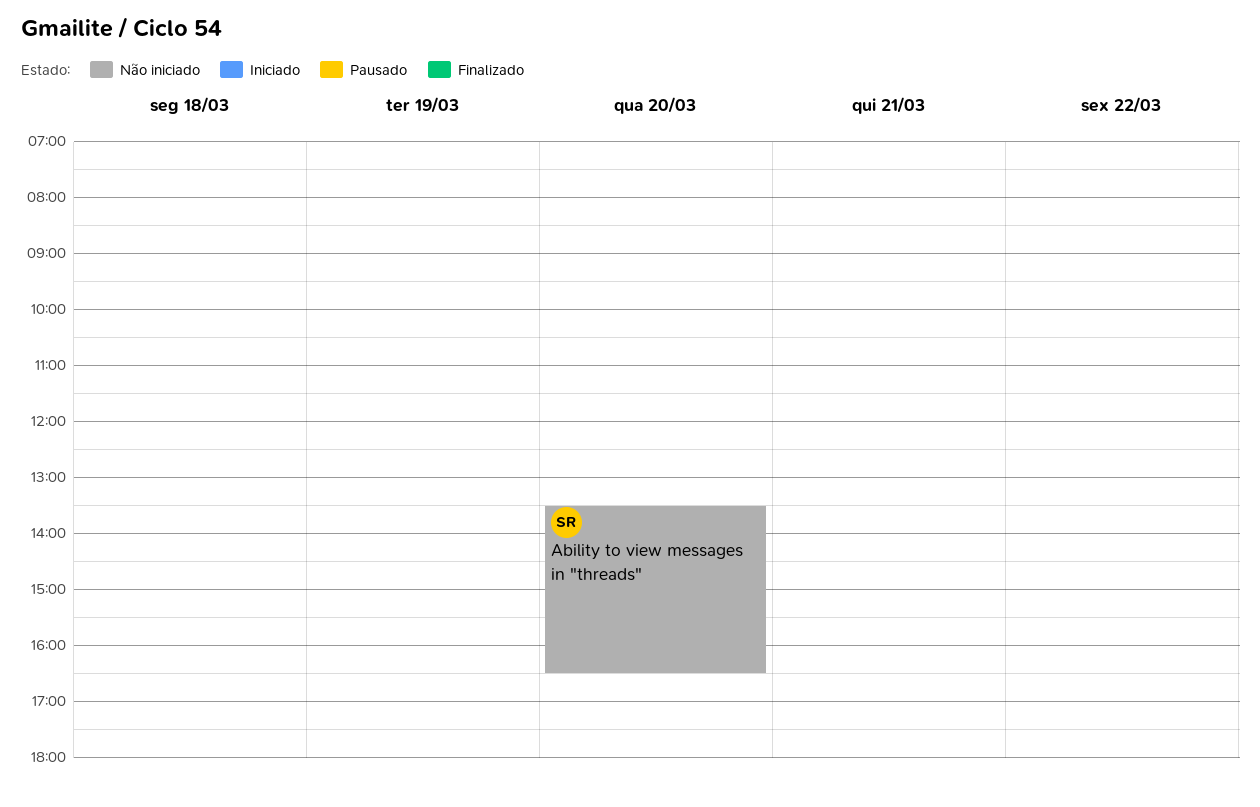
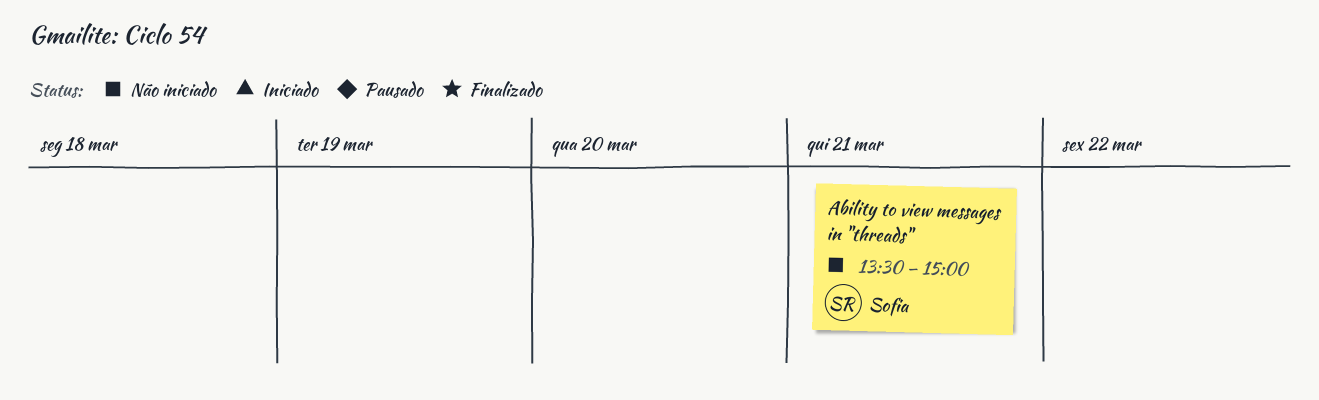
Ability to view messages in "threads", day: Mar 20 -> Mar 21
Ability to view messages in "threads", ends: 16:30 -> 15:00

